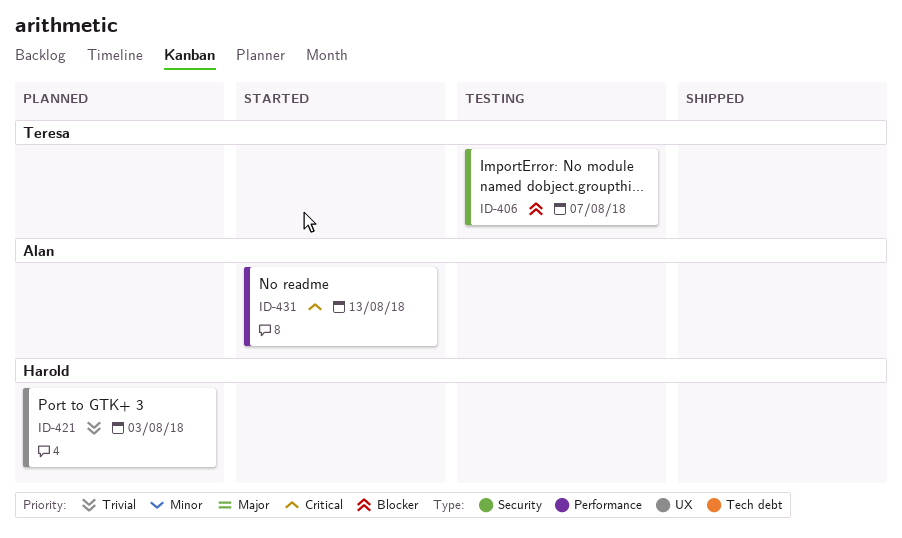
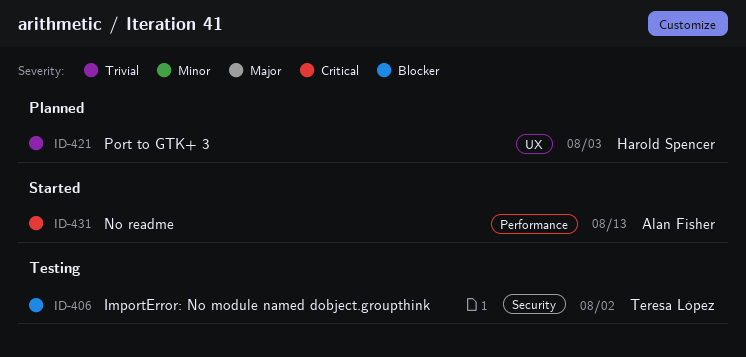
ID-406, due: Aug 7 -> Aug 2

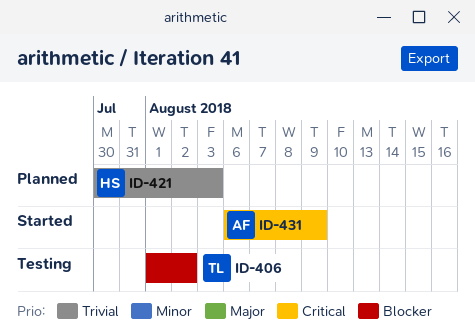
ID-431, due: Aug 13 -> Aug 9

